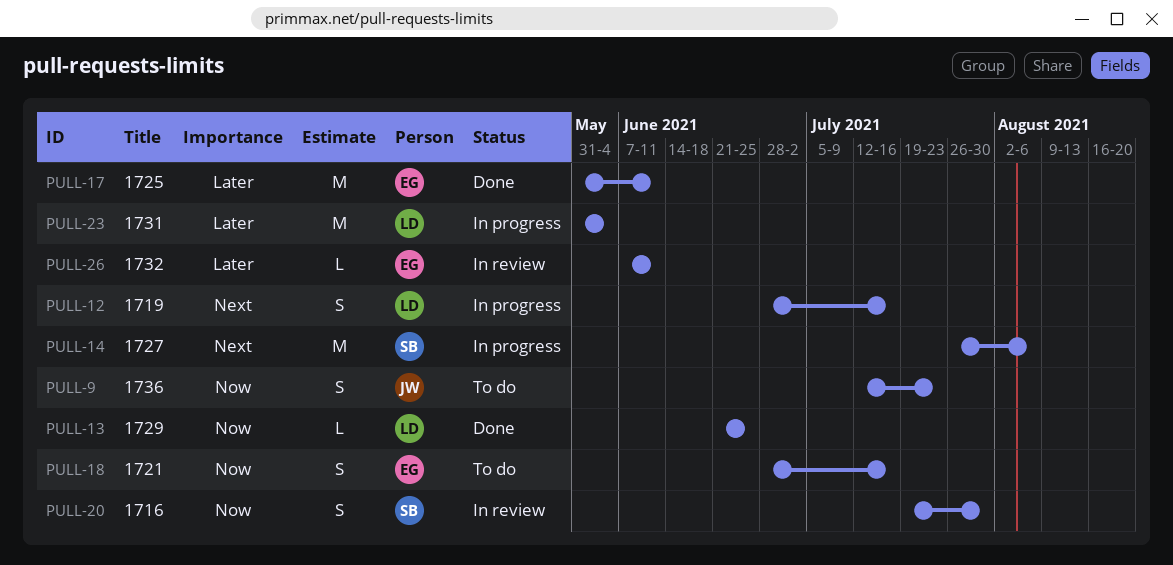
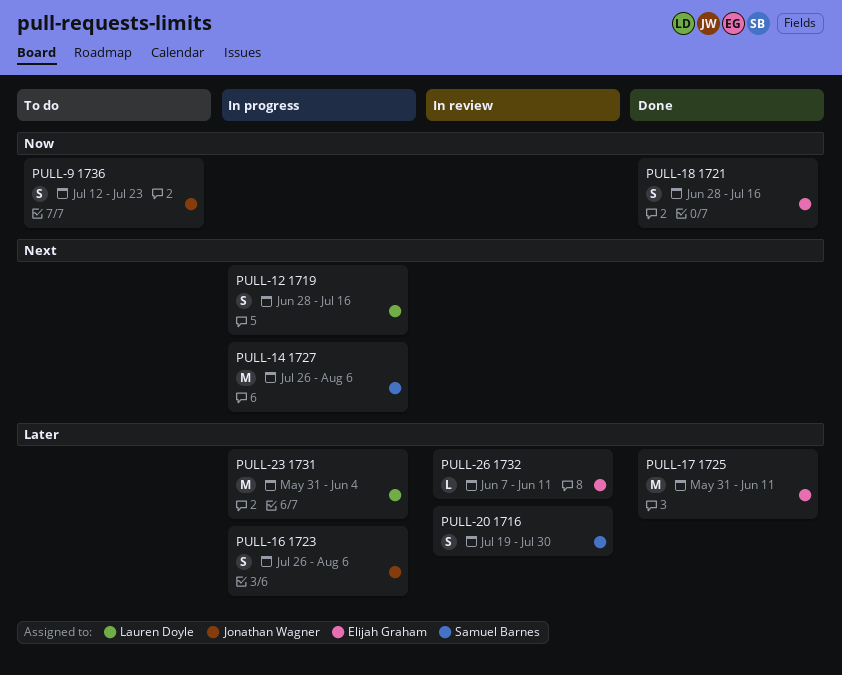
PULL-13: present -> none
PULL-16: none -> present
PULL-18, status: To do -> Done
PULL-20, priority: Now -> Later

